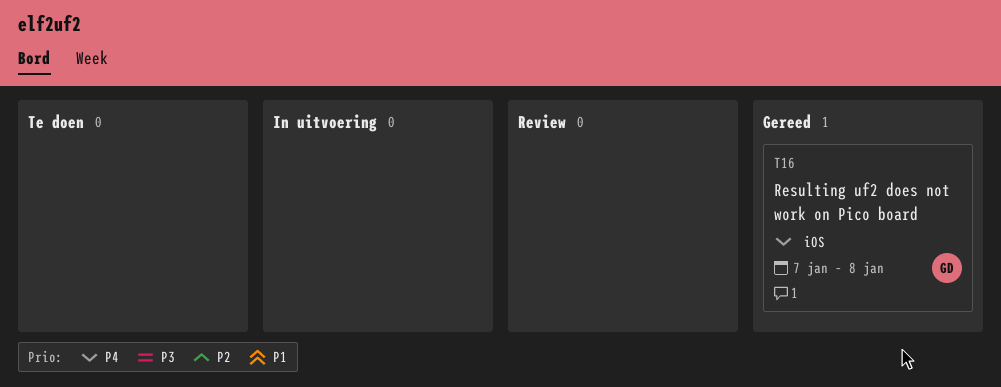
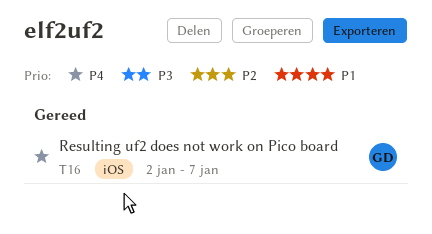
T16, start: Jan 7 -> Jan 2
T16, due: Jan 8 -> Jan 7

